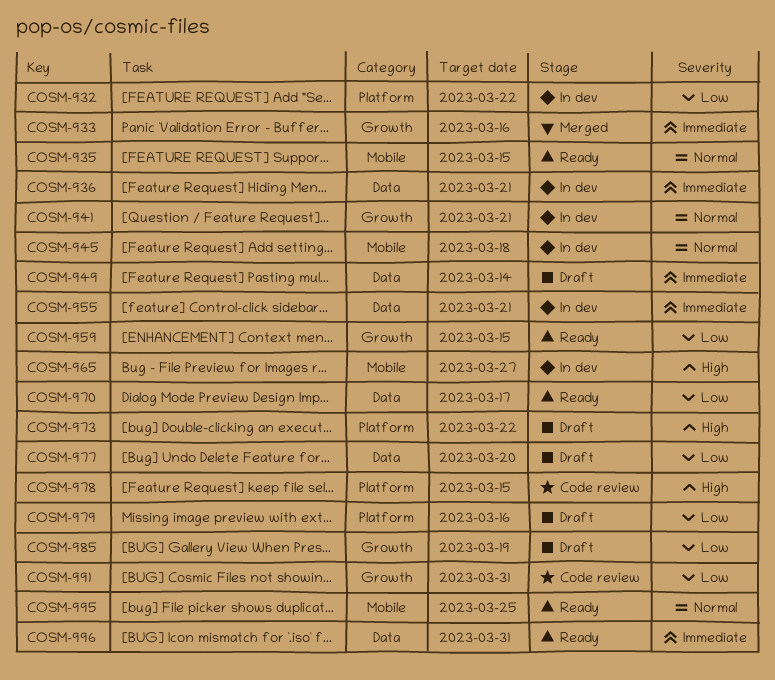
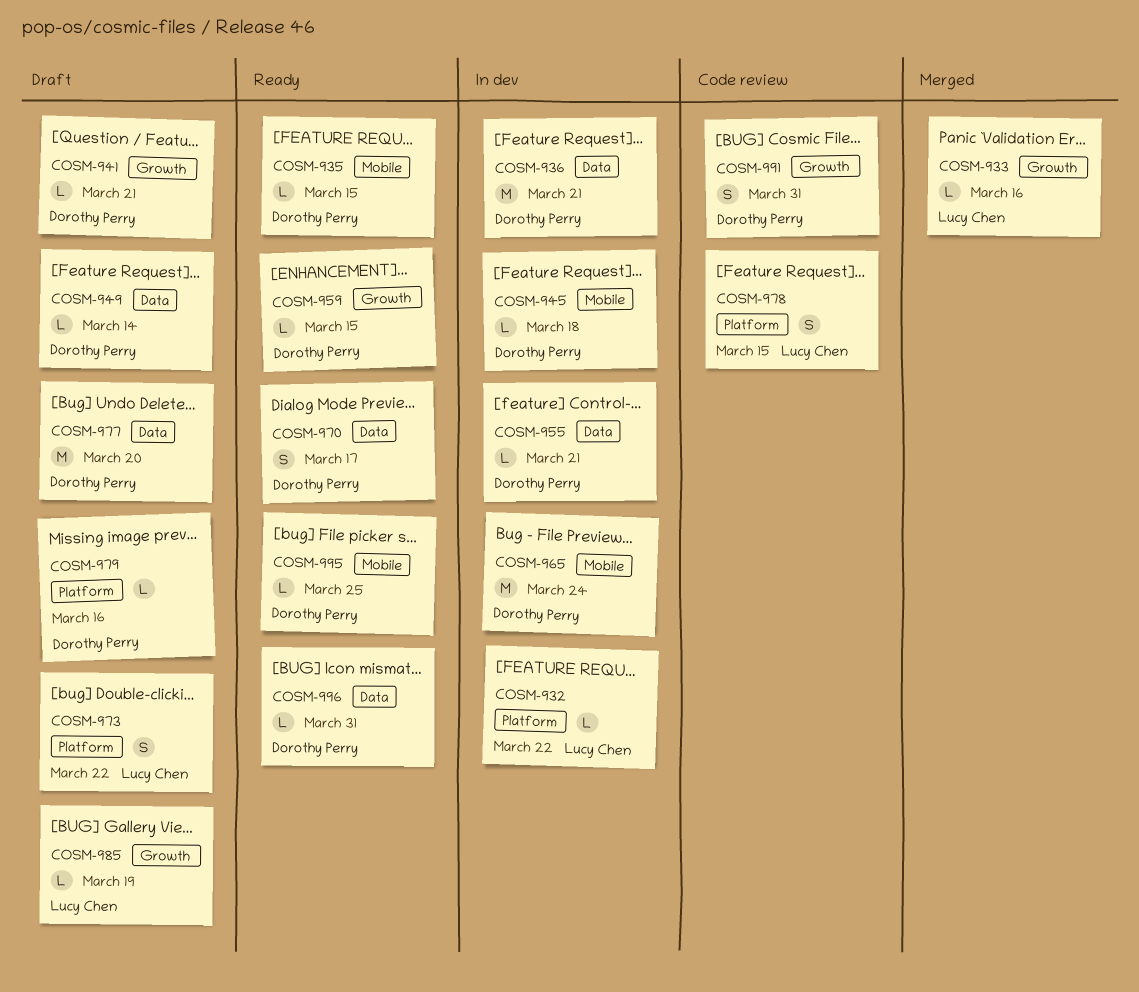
COSM-941, status: In dev -> Draft
COSM-965, due: Mar 27 -> Mar 24

